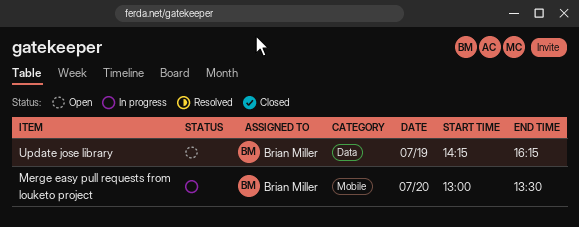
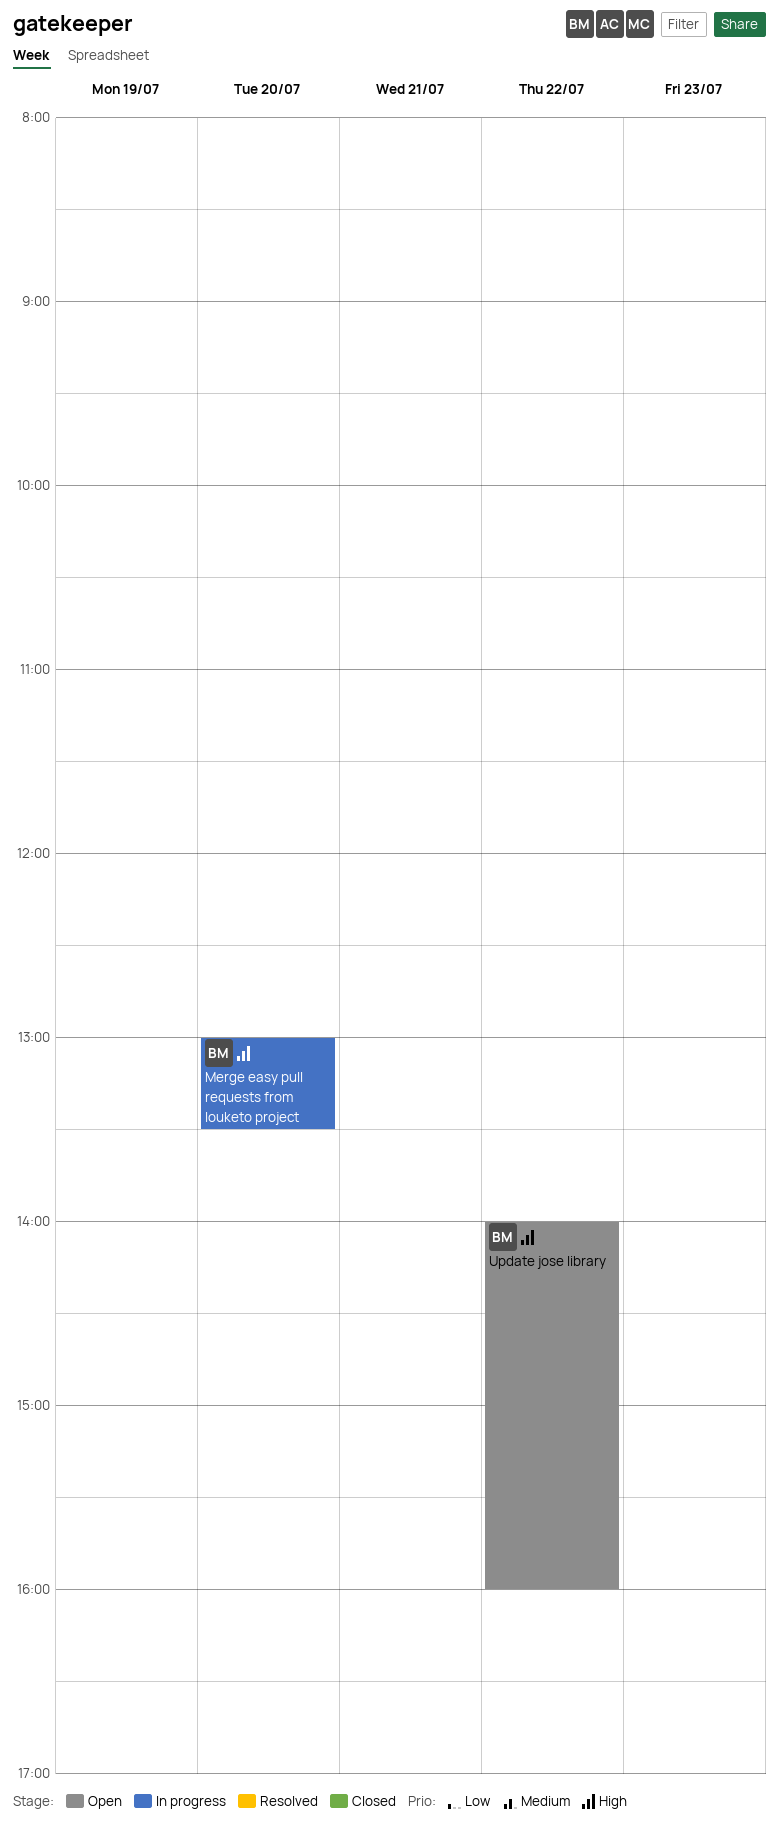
Update jose library, day: Jul 19 -> Jul 22
Update jose library, begins: 14:15 -> 14:00
Update jose library, ends: 16:15 -> 16:00

